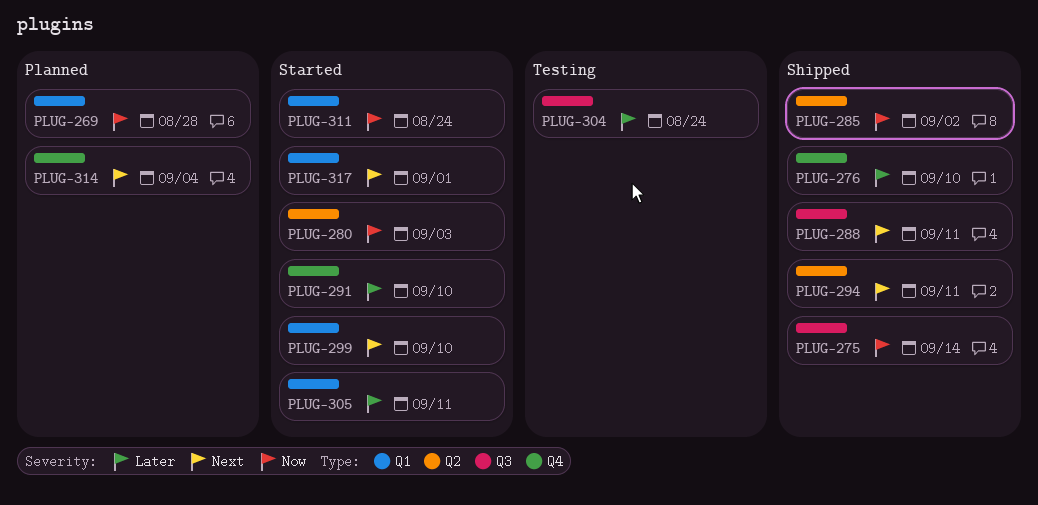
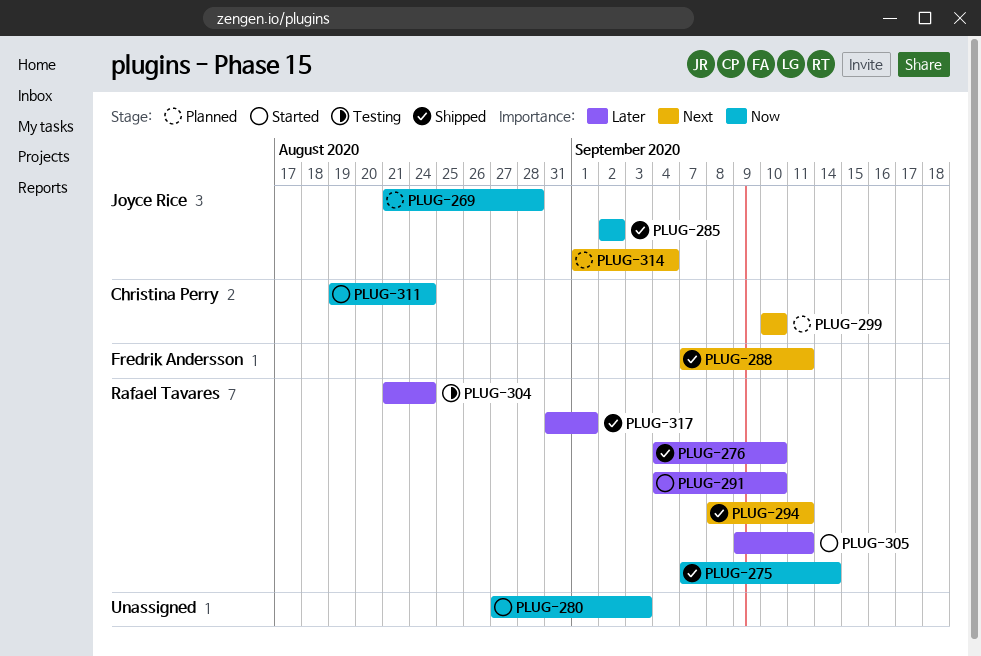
PLUG-299, status: Started -> Planned
PLUG-317, status: Started -> Shipped
PLUG-317, priority: Next -> Later

